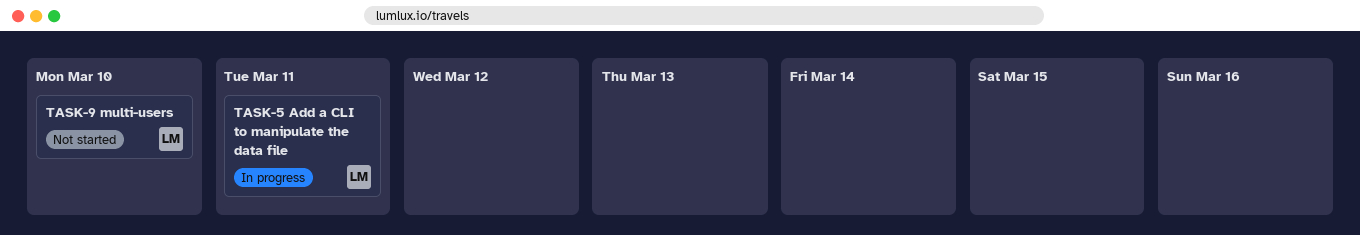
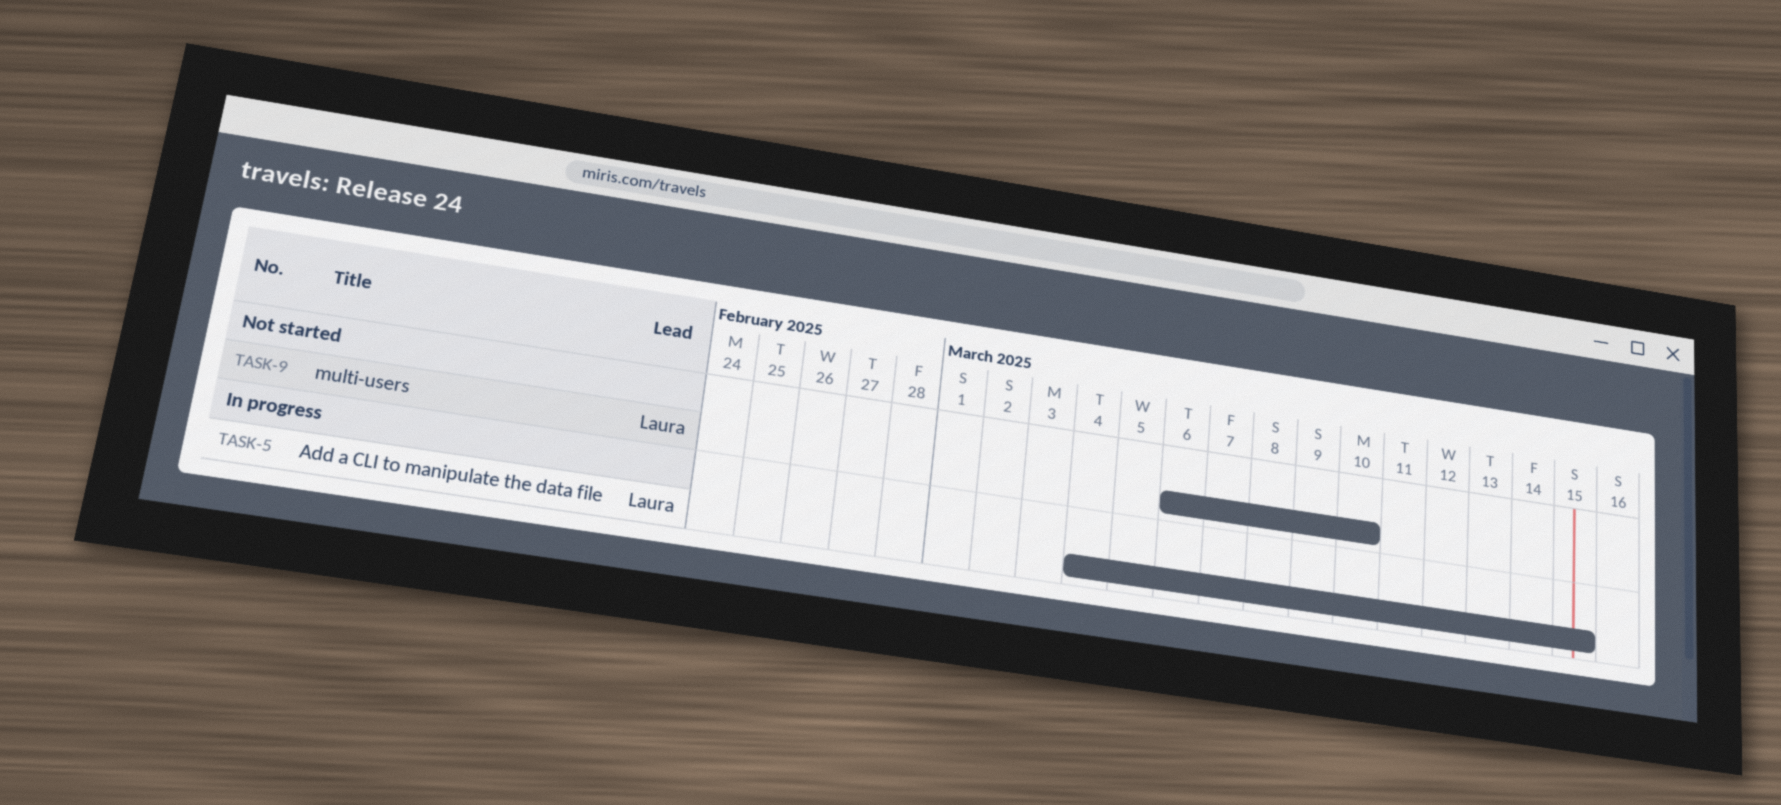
TASK-5, due: Mar 11 -> Mar 15

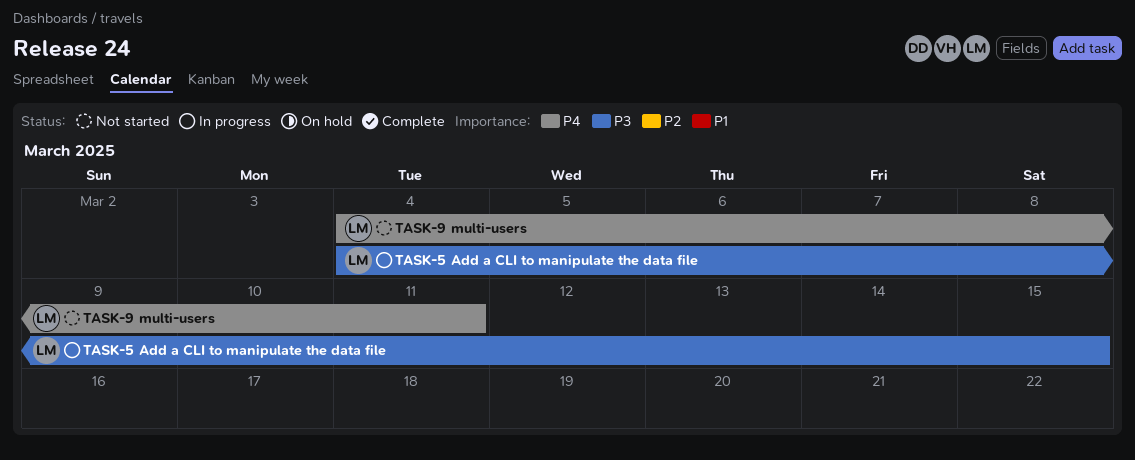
TASK-9, start: Mar 6 -> Mar 4
TASK-9, due: Mar 10 -> Mar 11

